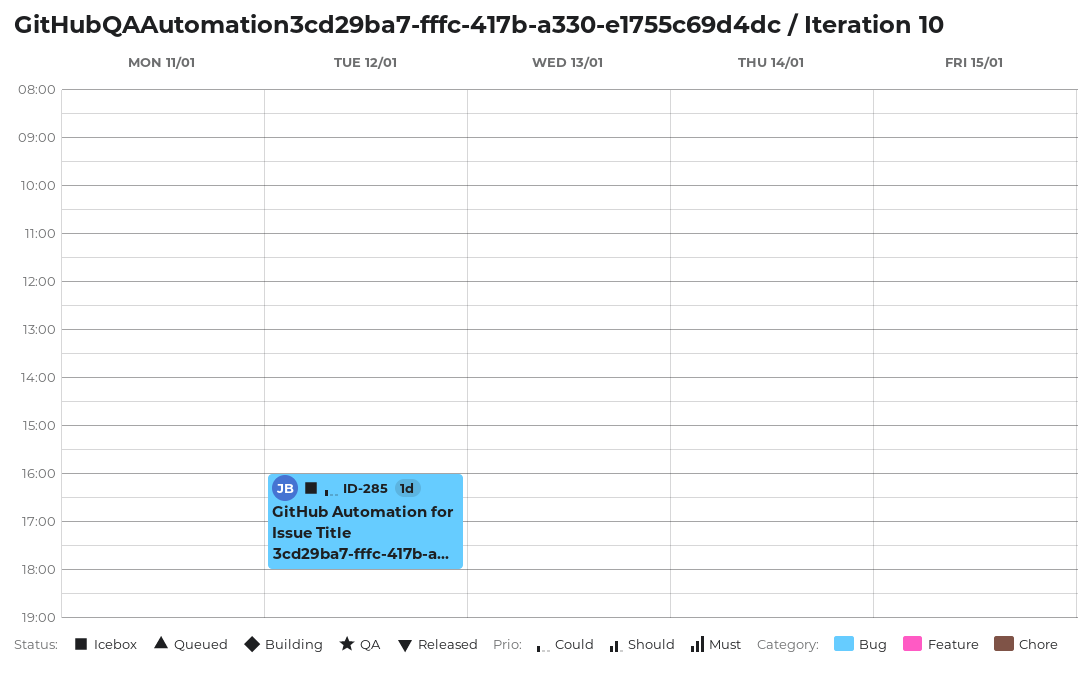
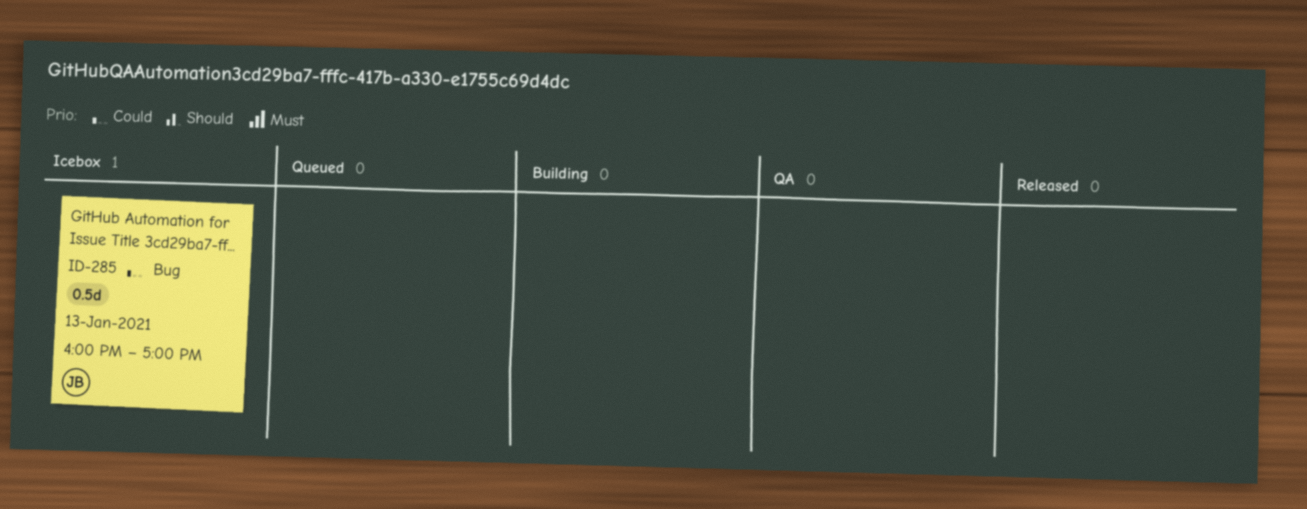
ID-285, estimate: 1d -> 0.5d
ID-285, day: Jan 12 -> Jan 13
ID-285, ends: 18:00 -> 17:00

